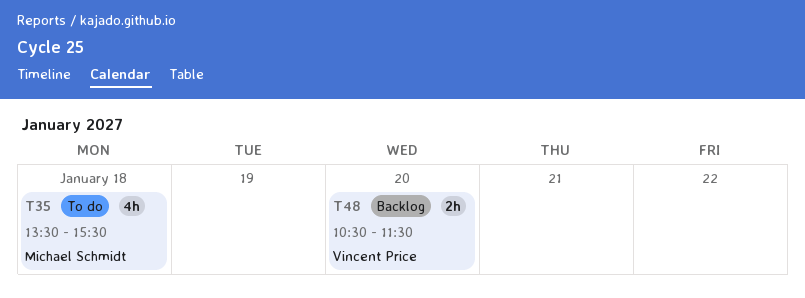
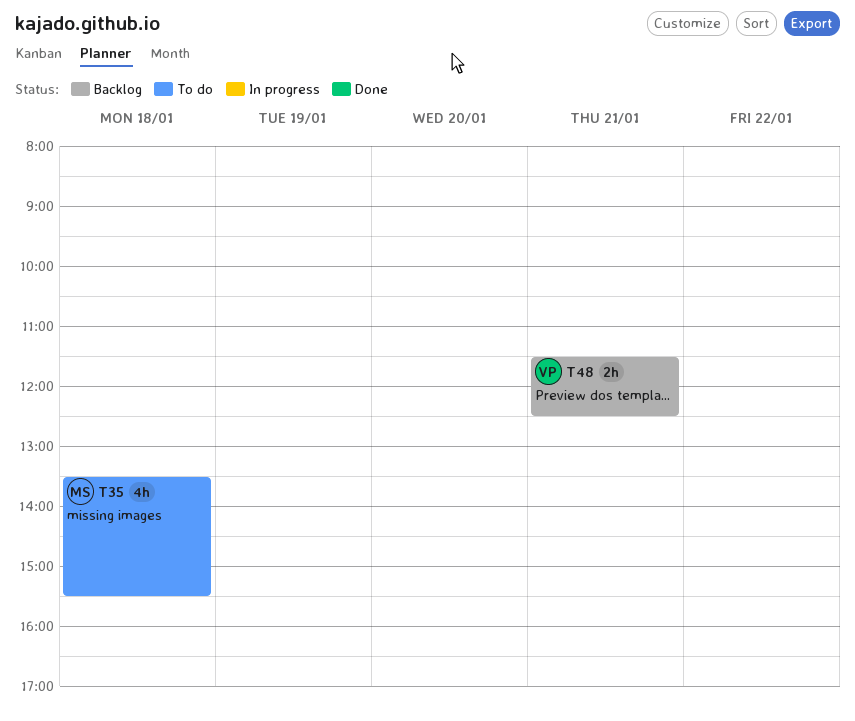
T48, day: Jan 20 -> Jan 21
T48, begins: 10:30 -> 11:30
T48, ends: 11:30 -> 12:30

